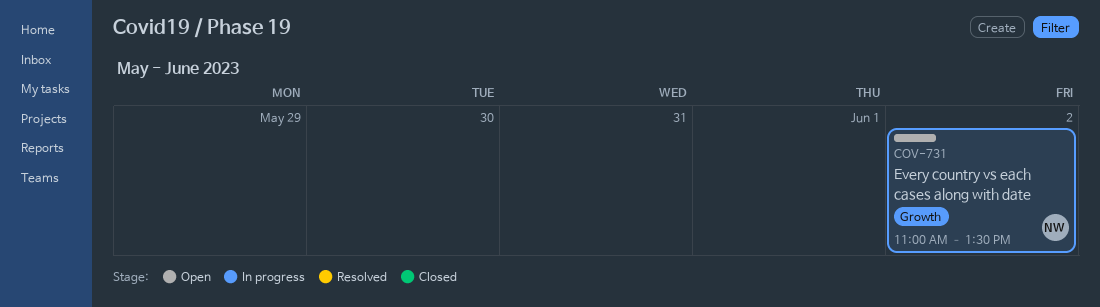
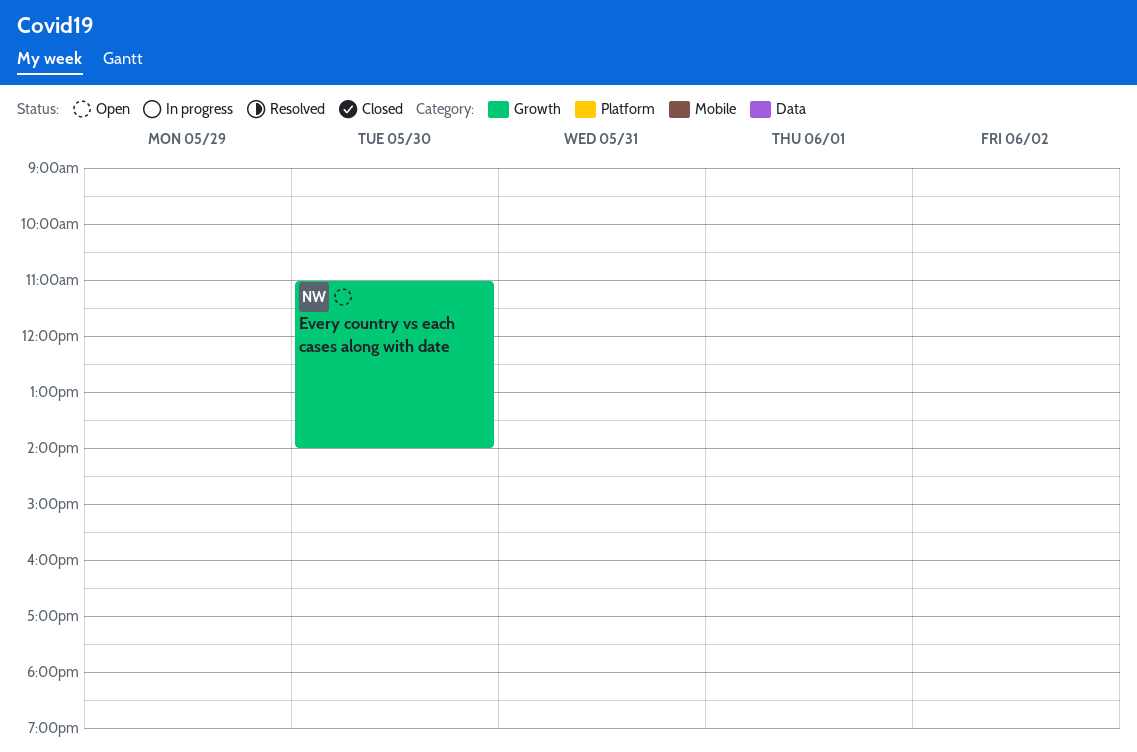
Every country vs each cases along with date, day: Jun 2 -> May 30
Every country vs each cases along with date, ends: 13:30 -> 14:00

